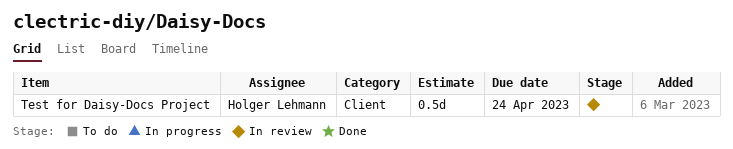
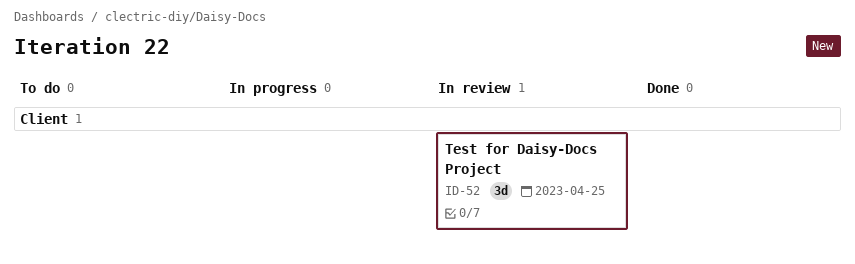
Test for Daisy-Docs Project, estimate: 0.5d -> 3d
Test for Daisy-Docs Project, due: Apr 24 -> Apr 25

